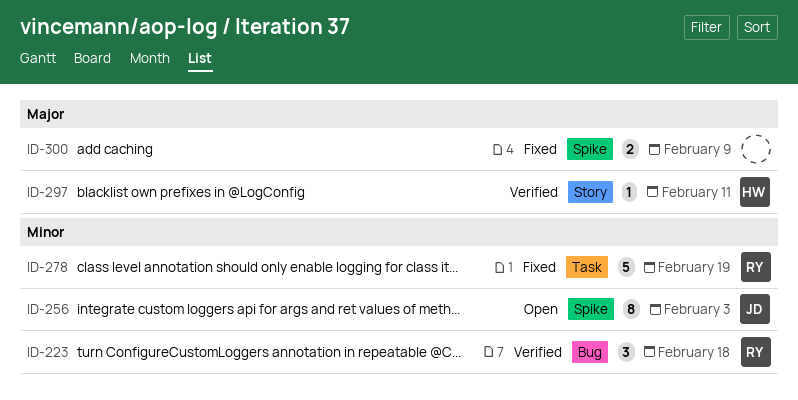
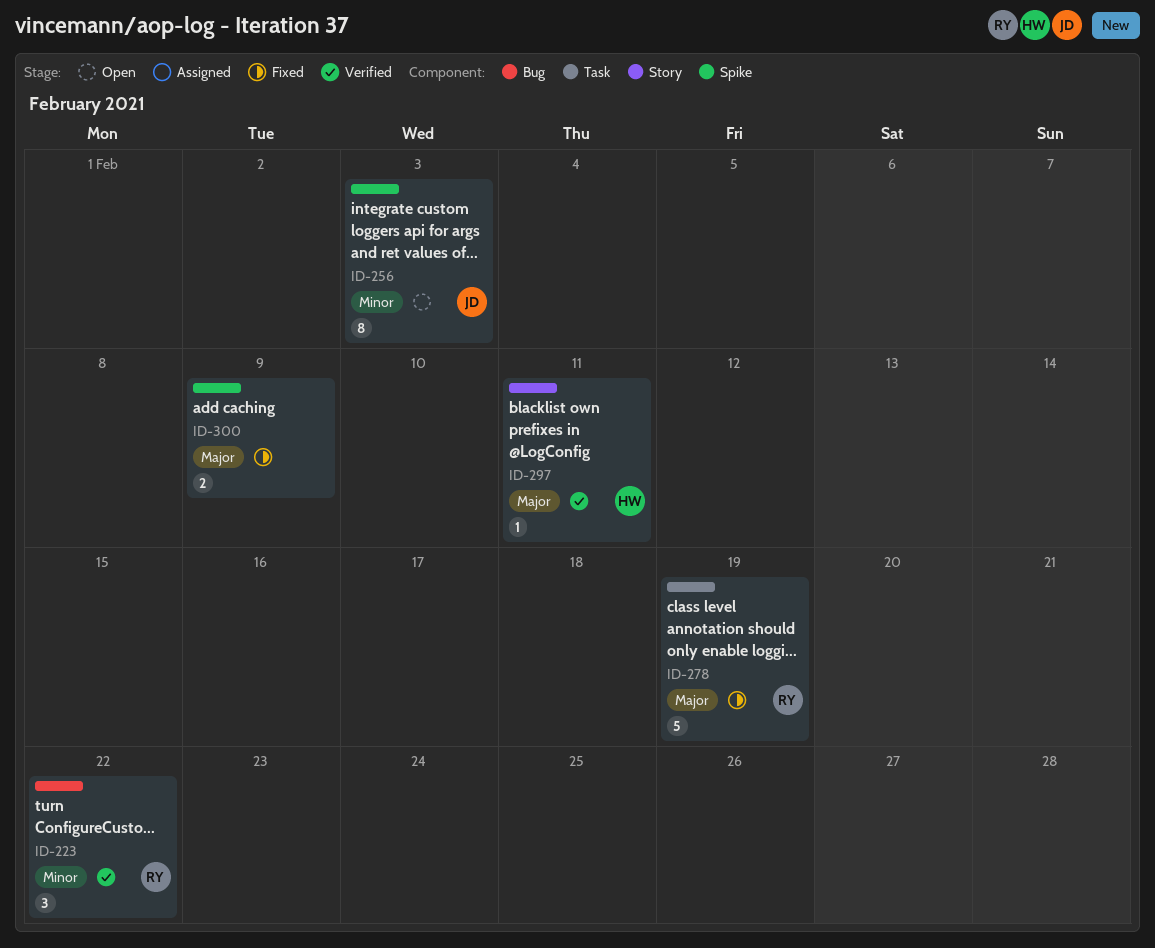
ID-223, due: Feb 18 -> Feb 22
ID-278, priority: Minor -> Major

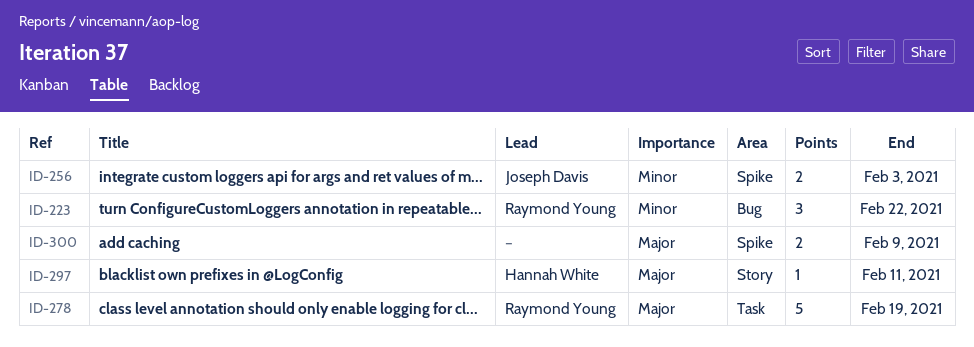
ID-256, estimate: 8 -> 2

